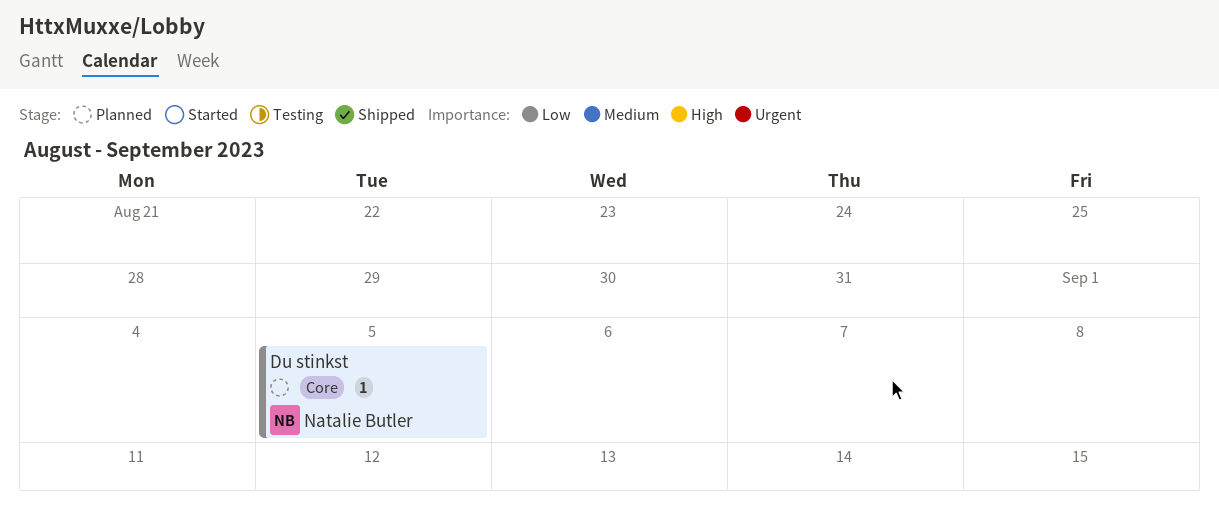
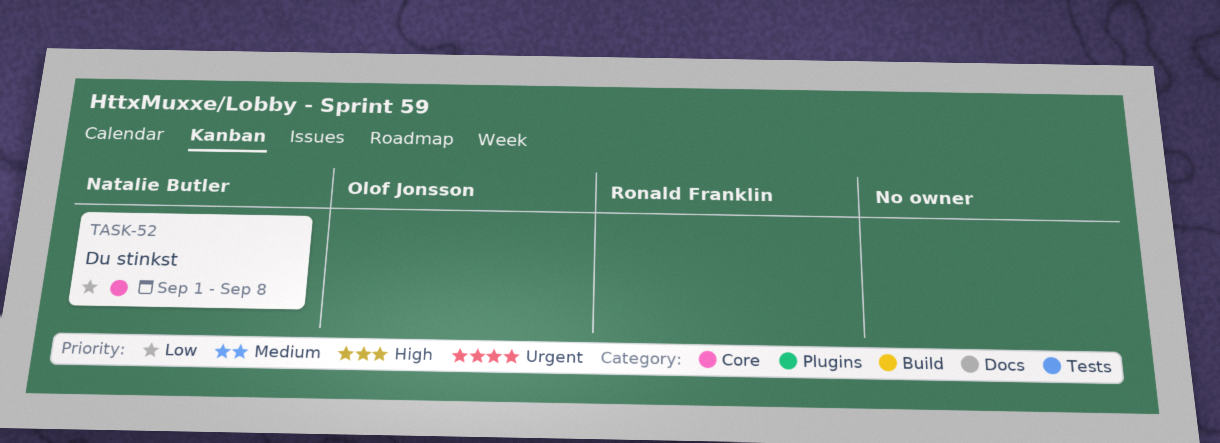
Du stinkst, due: Sep 5 -> Sep 8

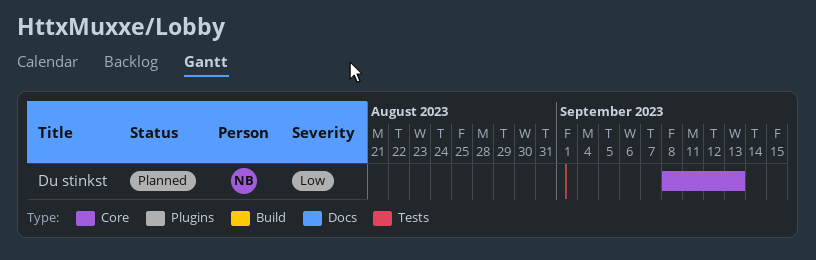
Du stinkst, start: Sep 1 -> Sep 8
Du stinkst, due: Sep 8 -> Sep 13

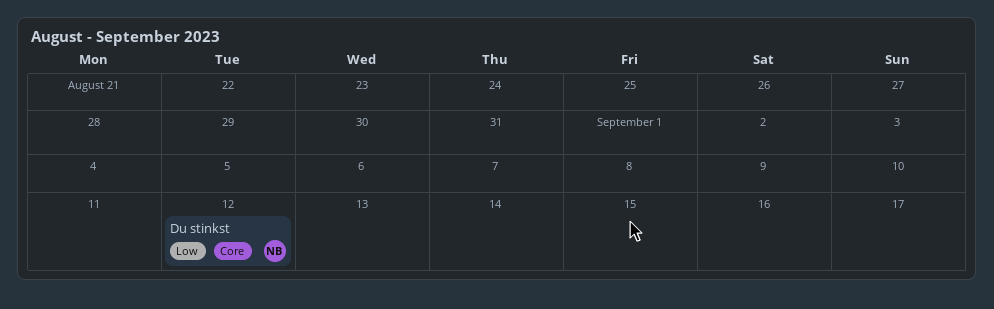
Du stinkst, due: Sep 13 -> Sep 12

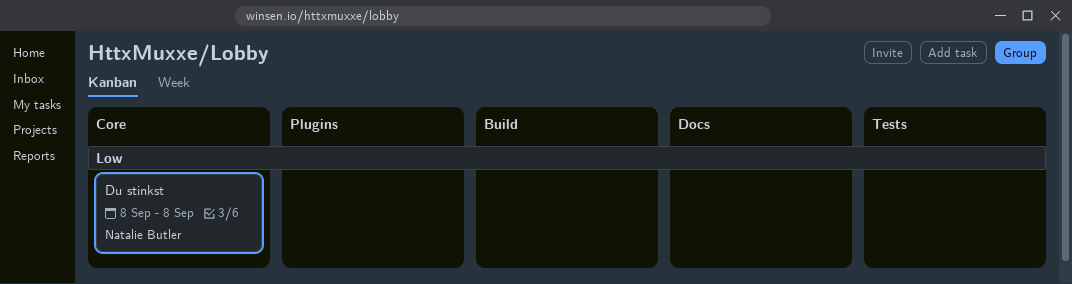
Du stinkst, due: Sep 12 -> Sep 8

